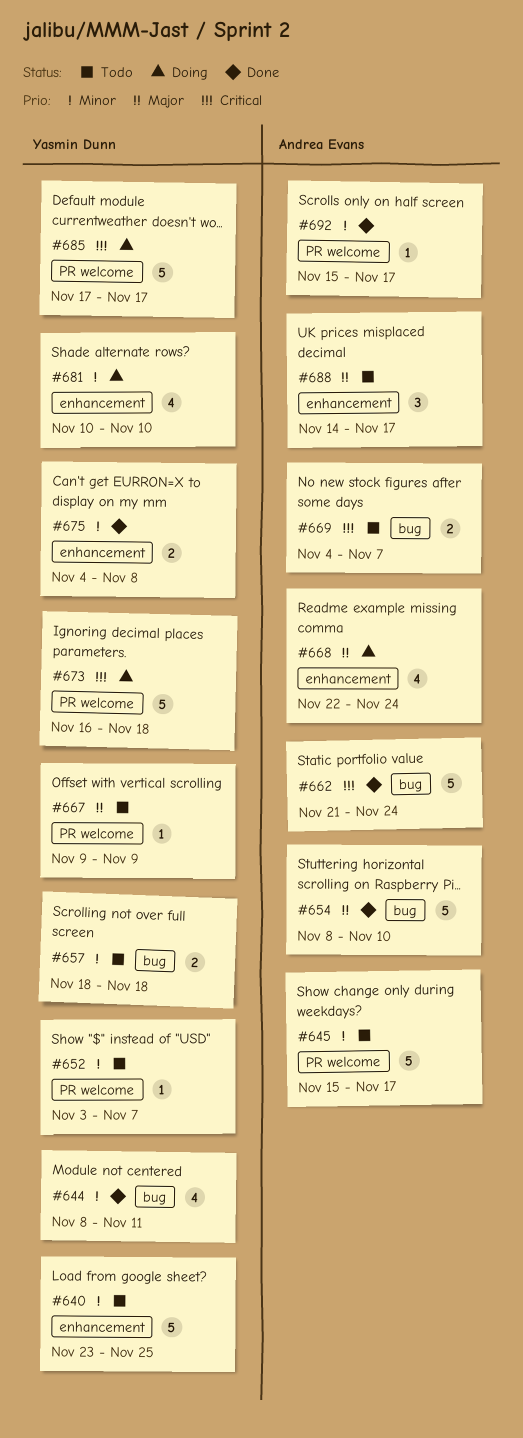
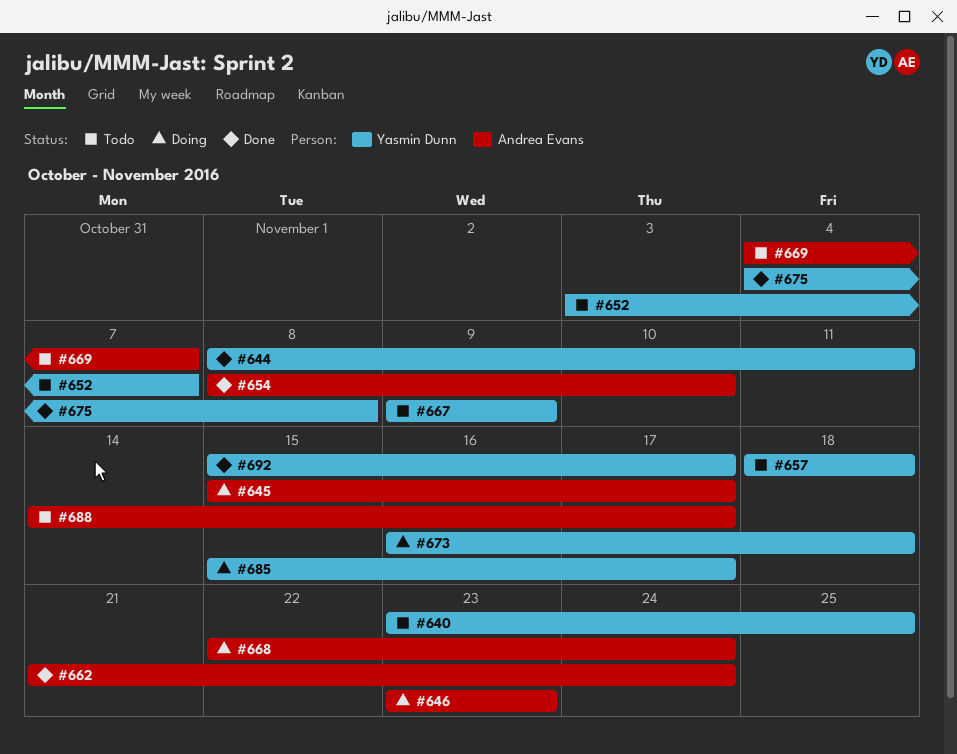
#645, status: Todo -> Doing
#646: none -> present
#681: present -> none
#685, start: Nov 17 -> Nov 15
#692, owner: Andrea Evans -> Yasmin Dunn

